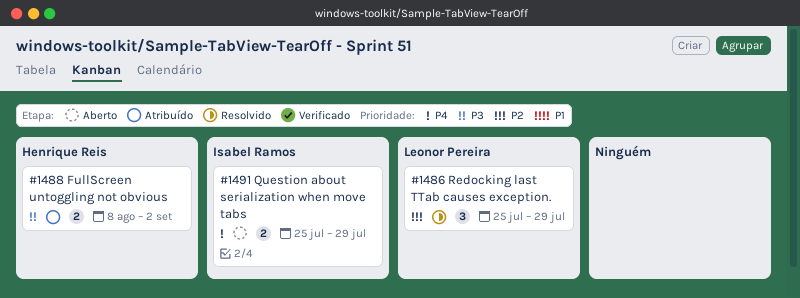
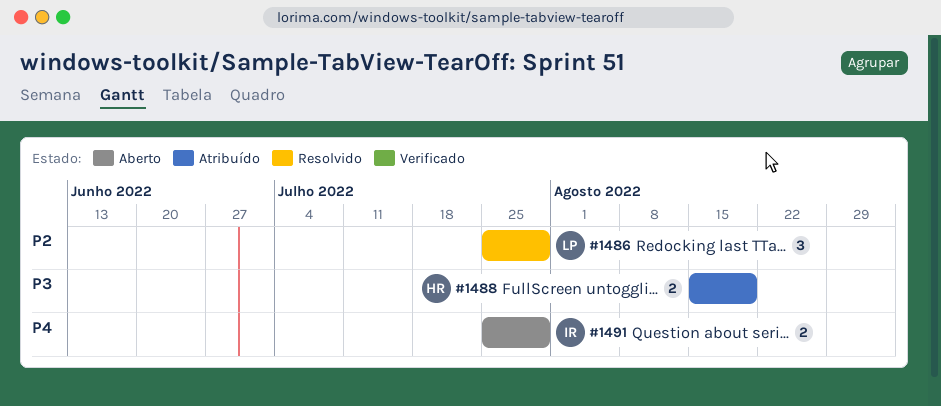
#1488, start: Aug 8 -> Aug 15
#1488, due: Sep 2 -> Aug 19

